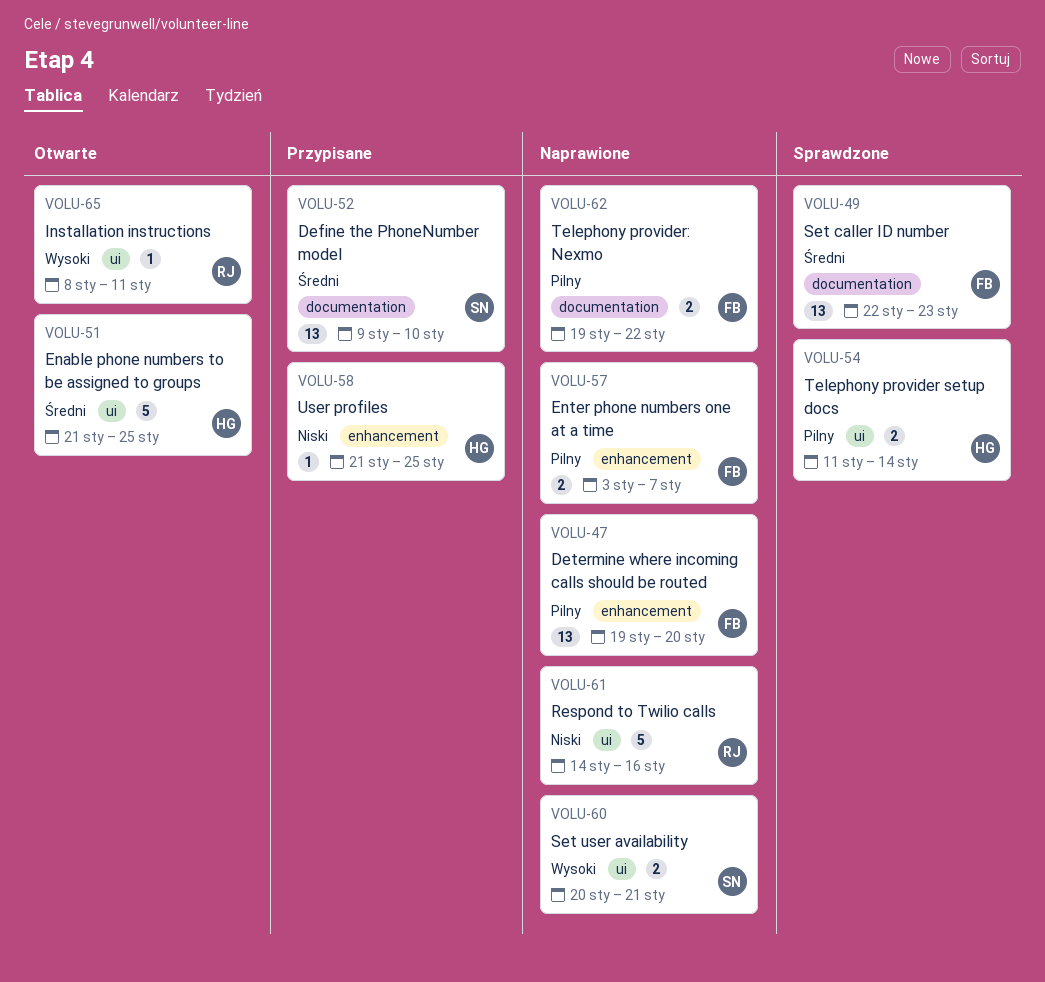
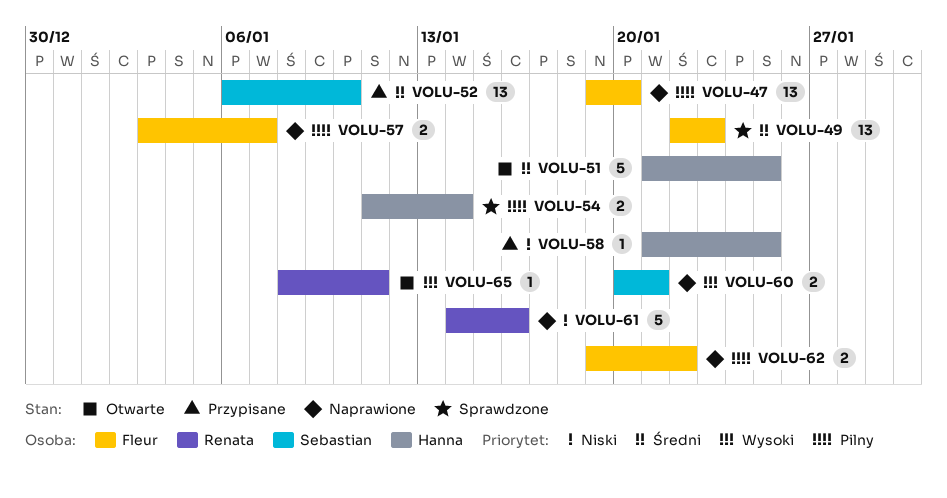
VOLU-52, start: Jan 9 -> Jan 6

